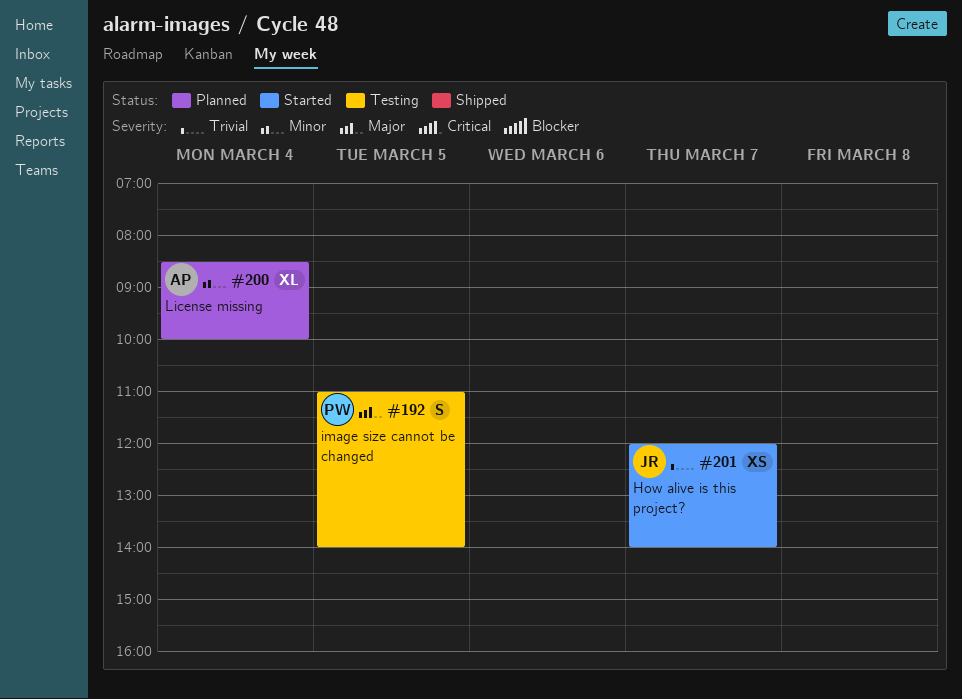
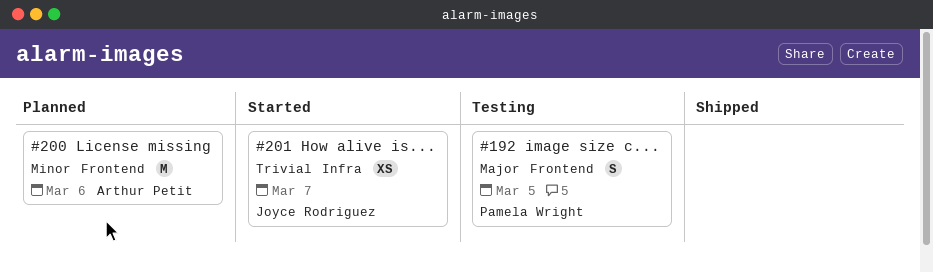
#200, estimate: XL -> M
#200, day: Mar 4 -> Mar 6

